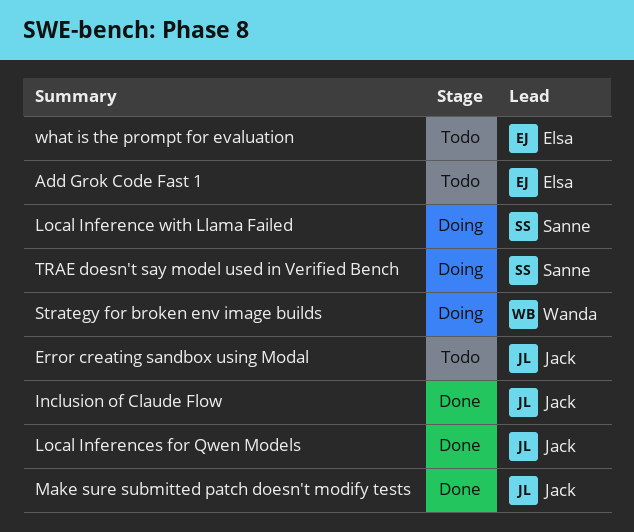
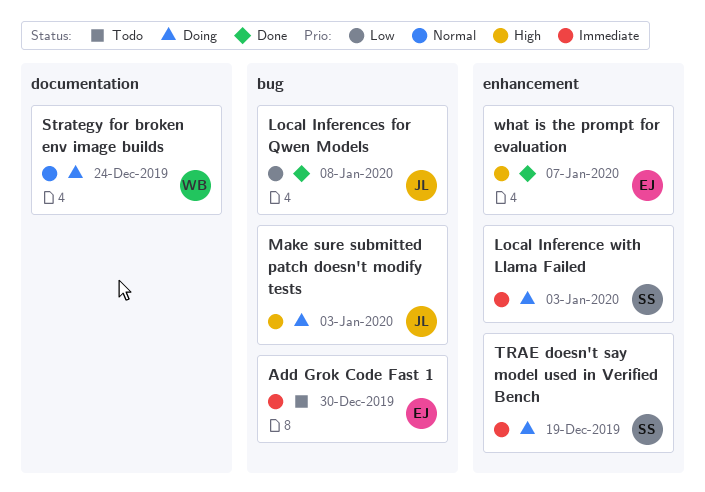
Error creating sandbox using Modal: present -> none
Inclusion of Claude Flow: present -> none
Make sure submitted patch doesn't modify tests, status: Done -> Doing
what is the prompt for evaluation, status: Todo -> Done

